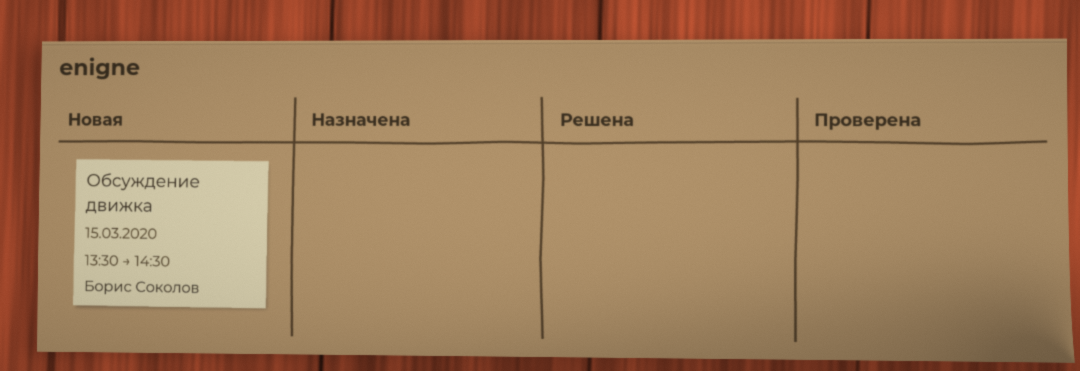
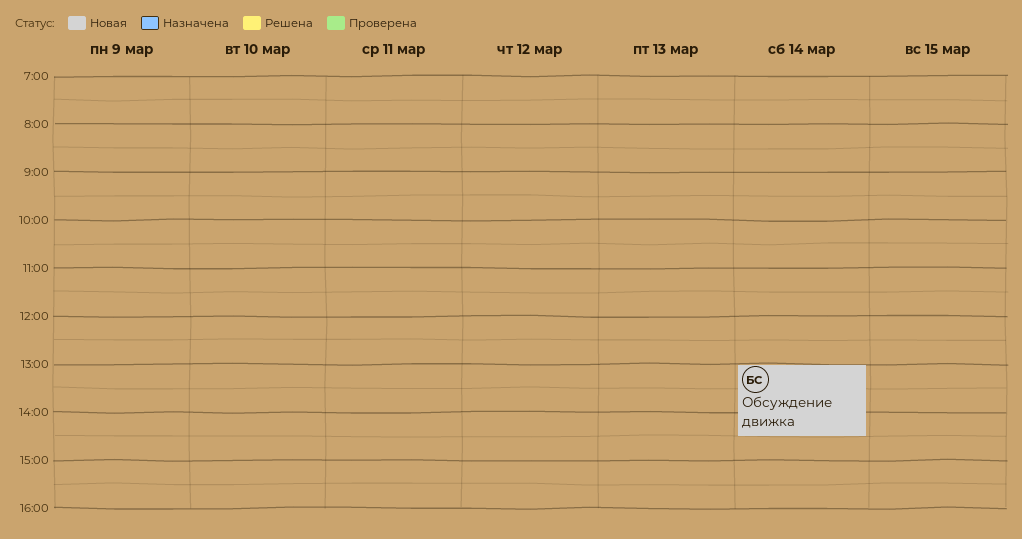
Обсуждение движка, day: Mar 15 -> Mar 14
Обсуждение движка, begins: 13:30 -> 13:00

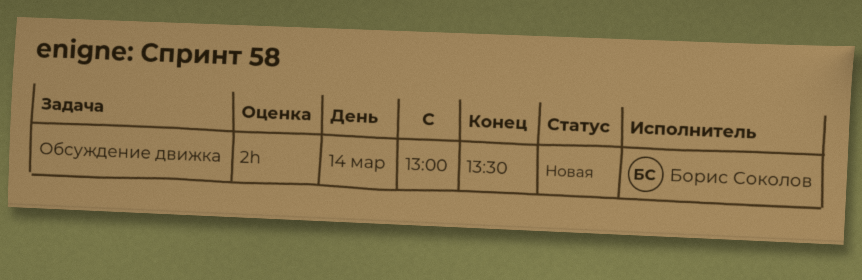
Обсуждение движка, ends: 14:30 -> 13:30

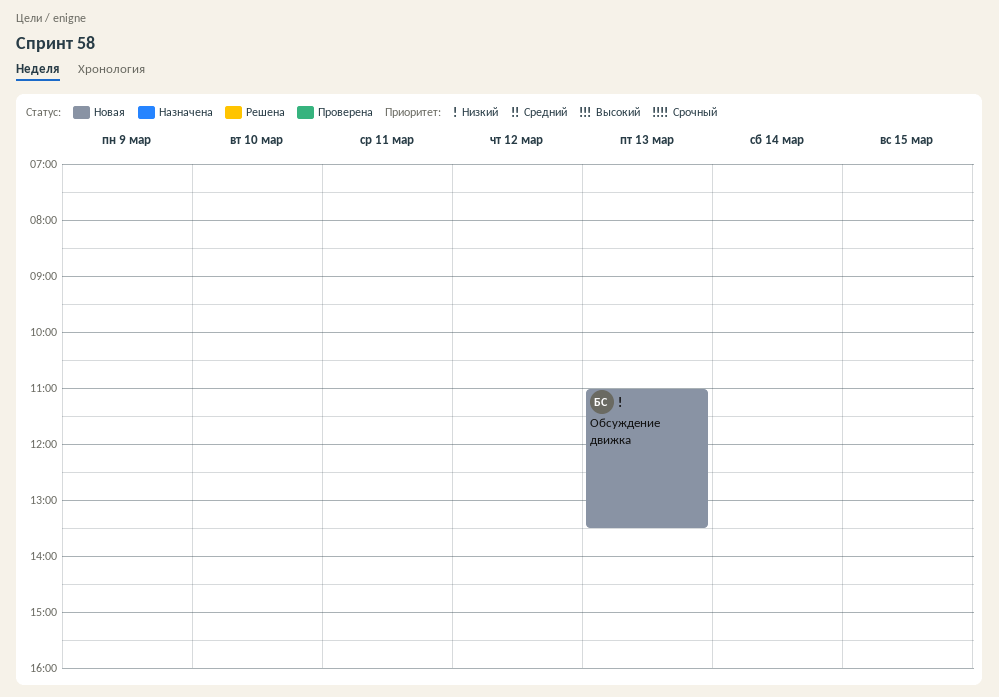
Обсуждение движка, day: Mar 14 -> Mar 13
Обсуждение движка, begins: 13:00 -> 11:00

